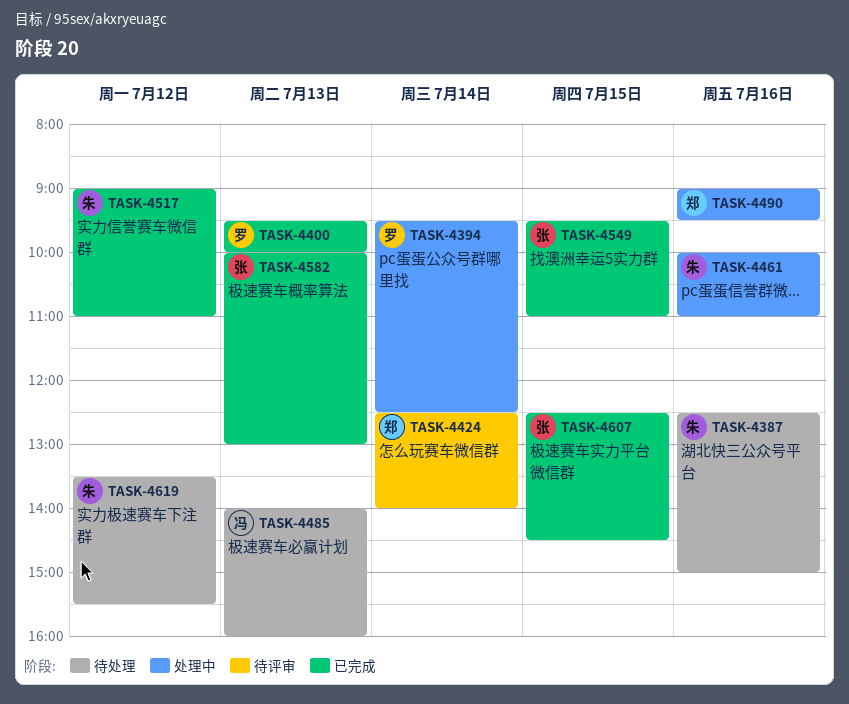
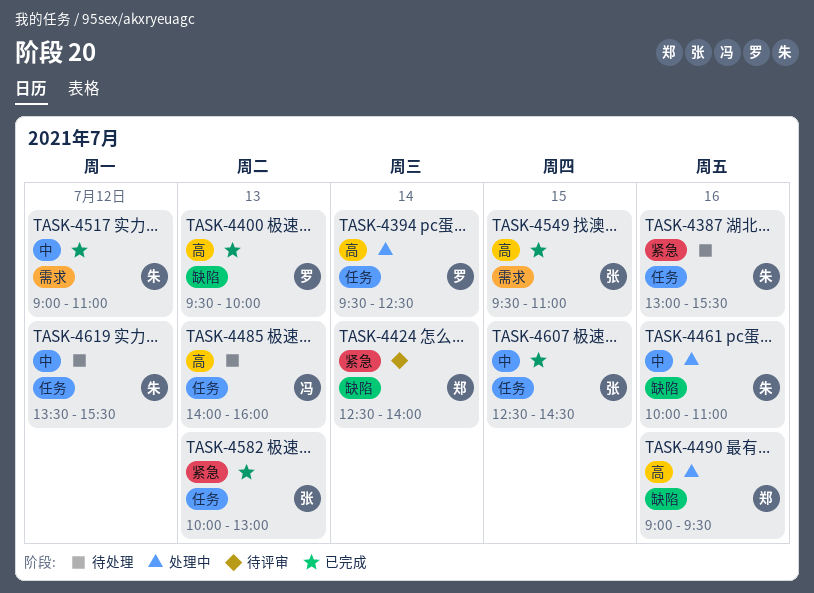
TASK-4387, begins: 12:30 -> 13:00
TASK-4387, ends: 15:00 -> 15:30

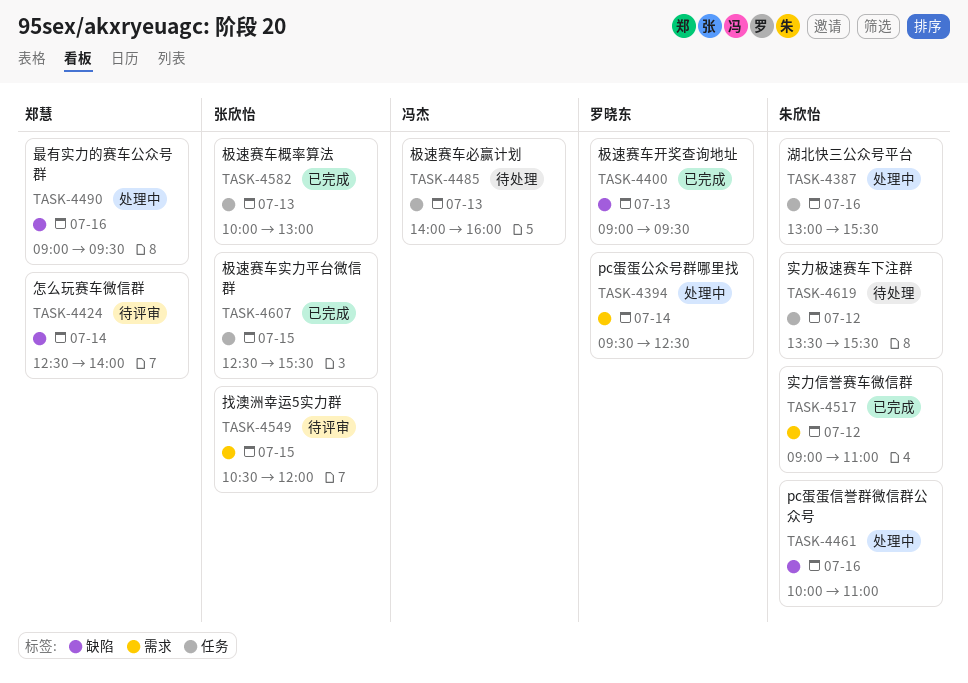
TASK-4387, status: 待处理 -> 处理中
TASK-4394, label: 任务 -> 需求
TASK-4400, begins: 09:30 -> 09:00
TASK-4400, ends: 10:00 -> 09:30
TASK-4549, status: 已完成 -> 待评审
TASK-4549, begins: 09:30 -> 10:30
TASK-4549, ends: 11:00 -> 12:00
TASK-4607, ends: 14:30 -> 15:30

